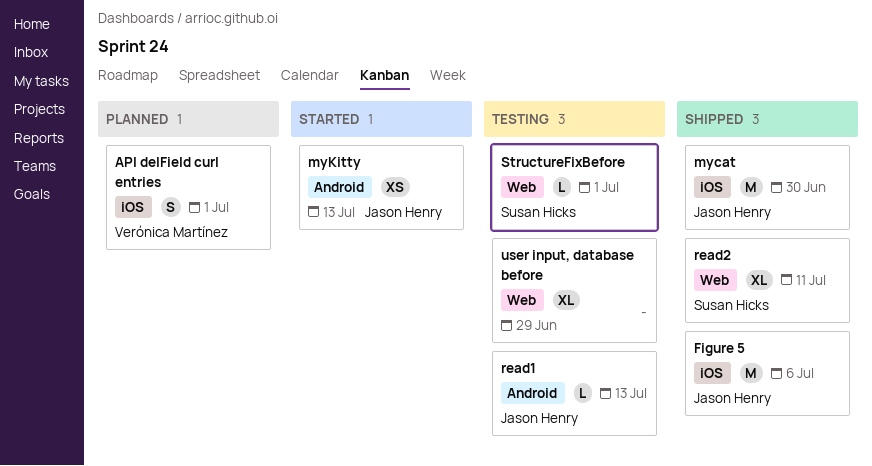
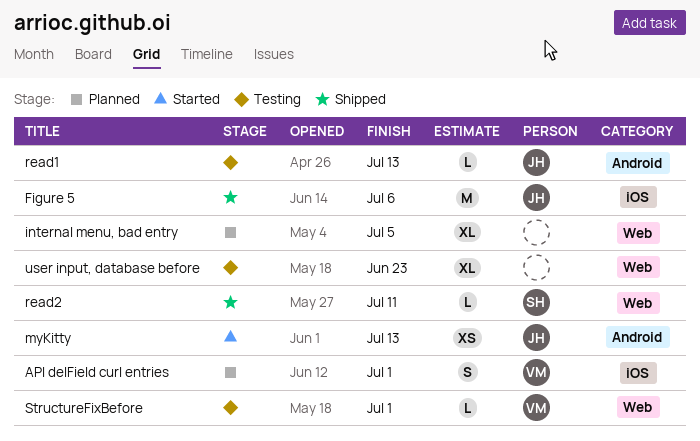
internal menu, bad entry: none -> present
mycat: present -> none
read2, estimate: XL -> L
StructureFixBefore, owner: Susan Hicks -> Verónica Martínez
user input, database before, due: Jun 29 -> Jun 23

